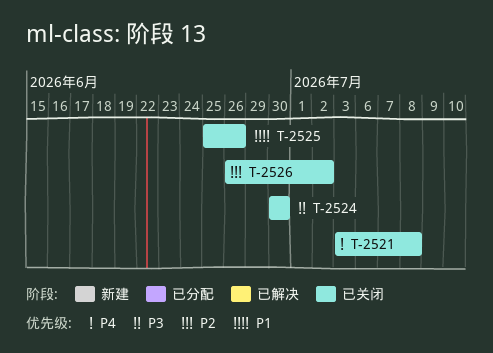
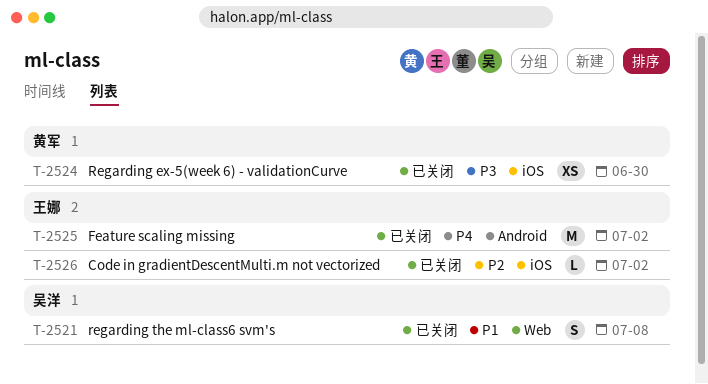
T-2521, priority: P4 -> P1
T-2525, priority: P1 -> P4
T-2525, due: Jun 26 -> Jul 2

